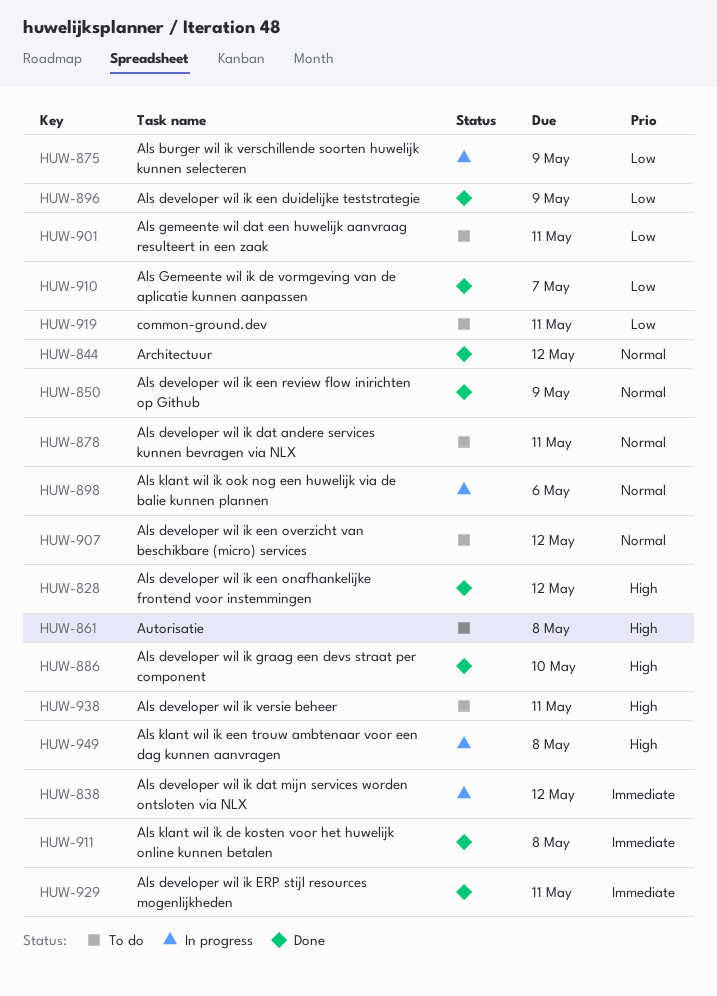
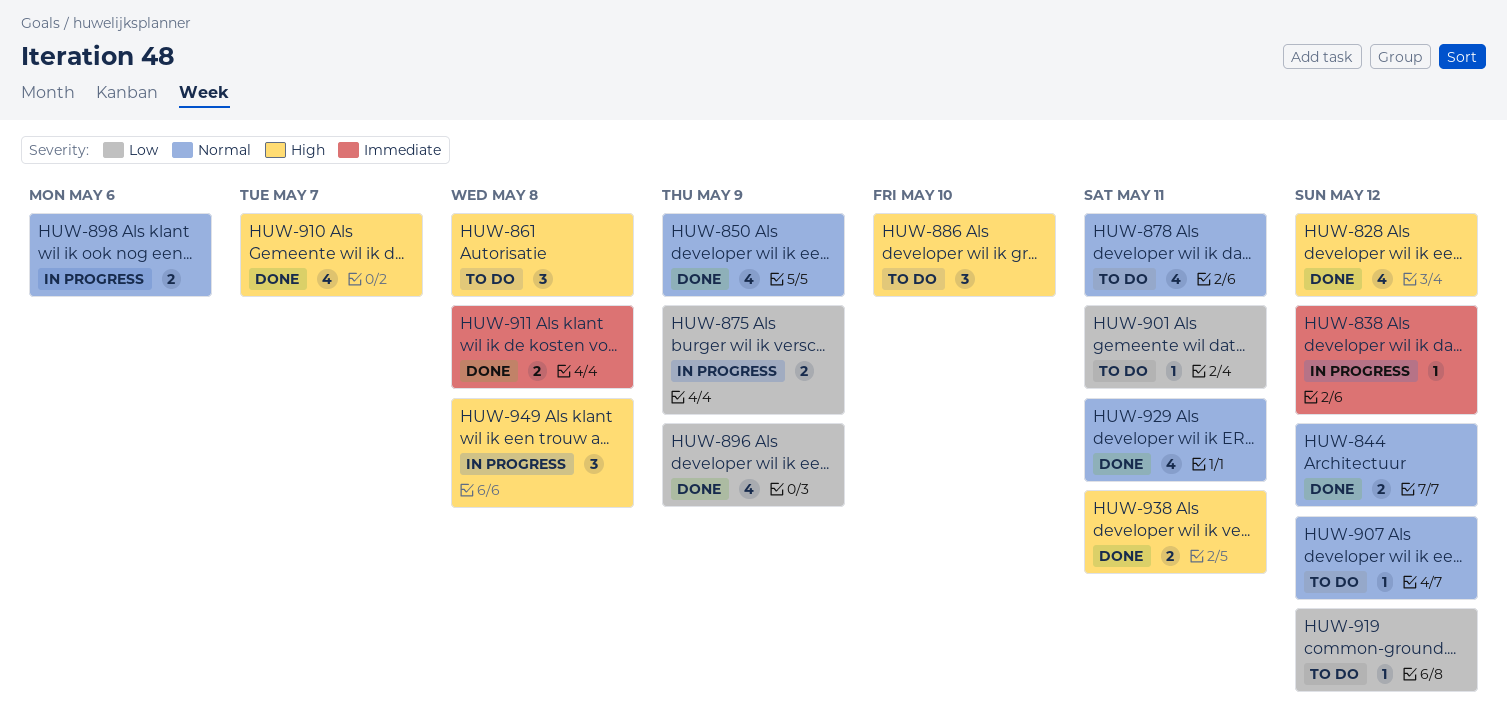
HUW-886, status: Done -> To do
HUW-910, priority: Low -> High
HUW-919, due: May 11 -> May 12
HUW-929, priority: Immediate -> Normal
HUW-938, status: To do -> Done

